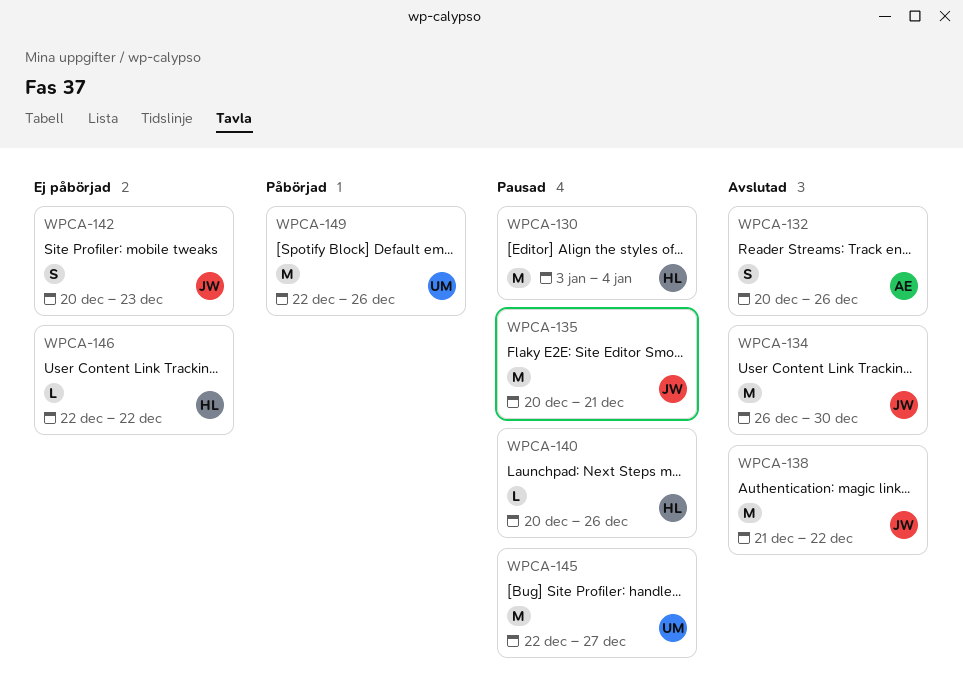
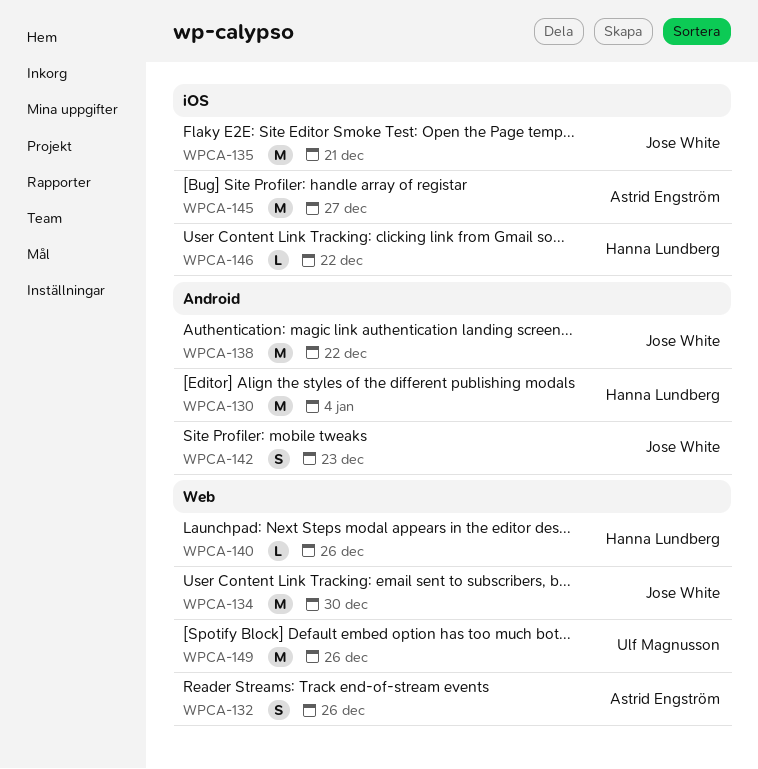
WPCA-145, owner: Ulf Magnusson -> Astrid Engström

